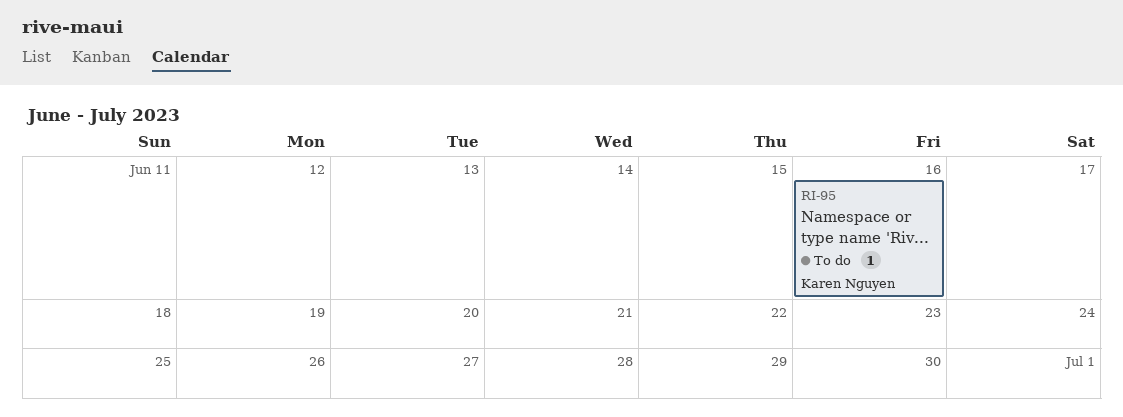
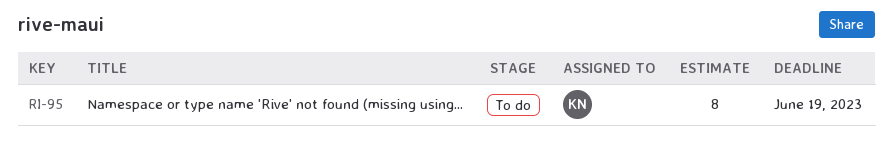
RI-95, estimate: 1 -> 8
RI-95, due: Jun 16 -> Jun 19

